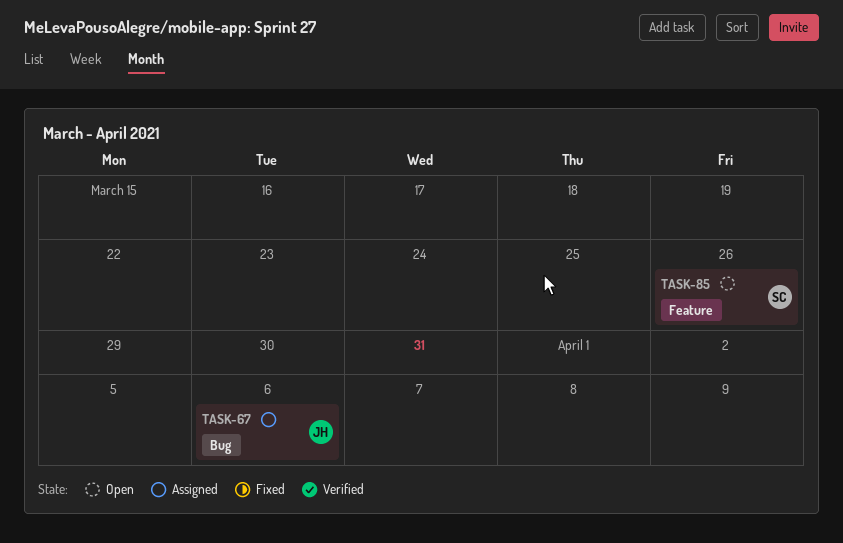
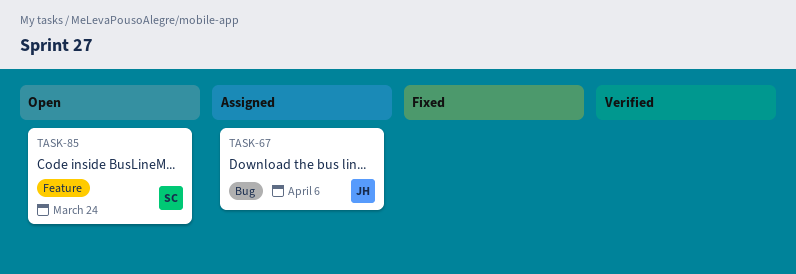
TASK-85, due: Mar 26 -> Mar 24

